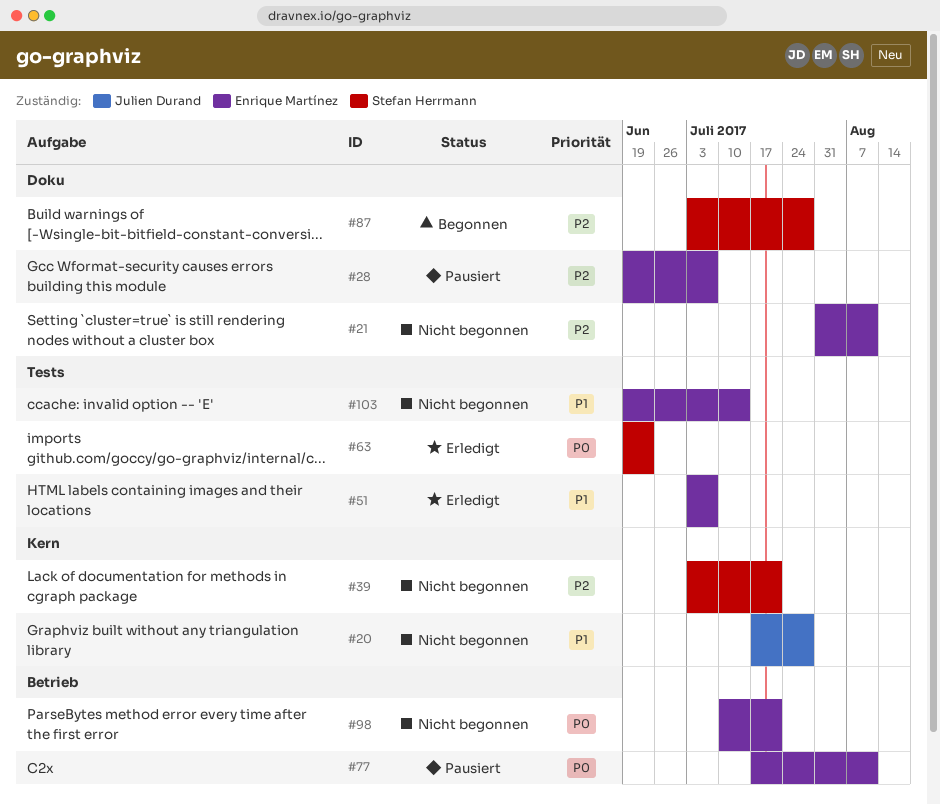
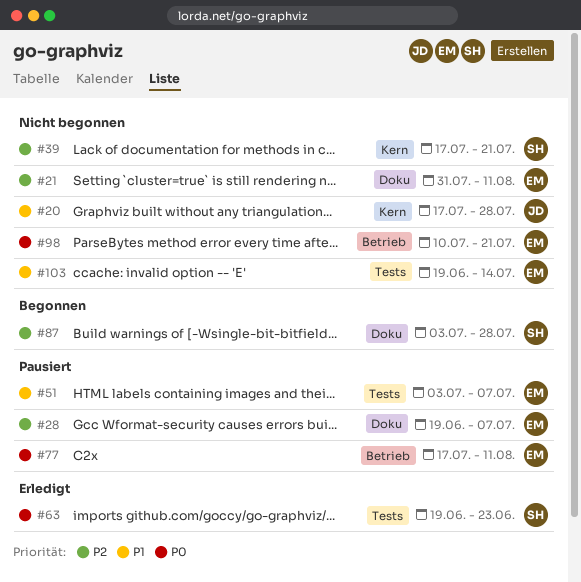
#39, start: Jul 3 -> Jul 17
#51, status: Erledigt -> Pausiert

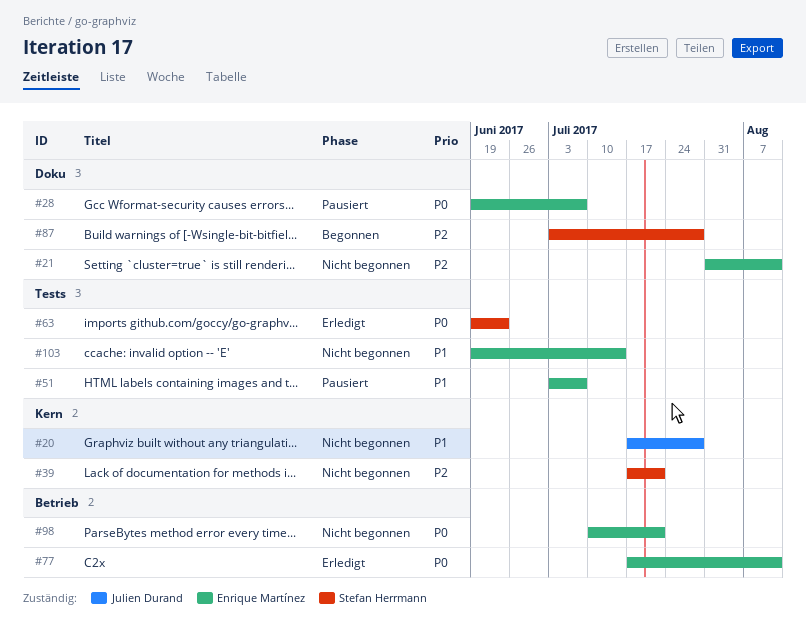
#28, priority: P2 -> P0
#77, status: Pausiert -> Erledigt

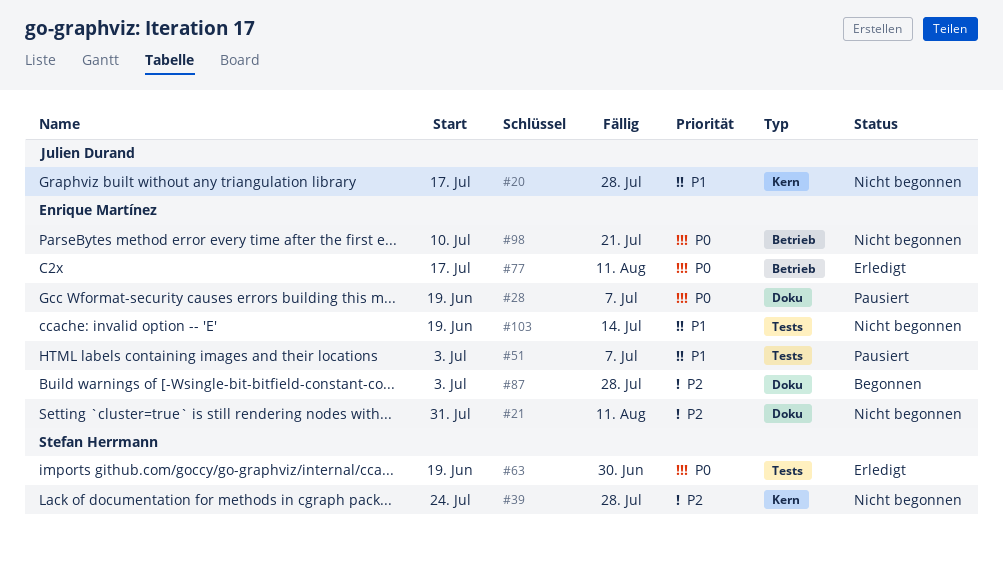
#39, start: Jul 17 -> Jul 24
#39, due: Jul 21 -> Jul 28
#63, due: Jun 23 -> Jun 30
#87, owner: Stefan Herrmann -> Enrique Martínez

